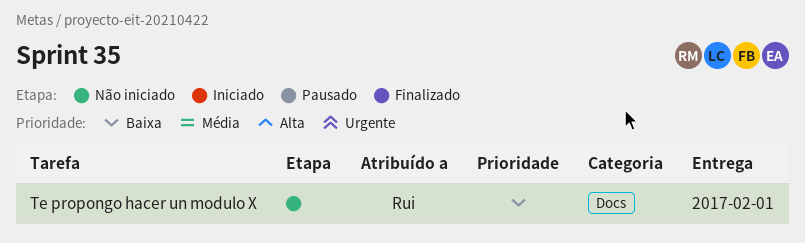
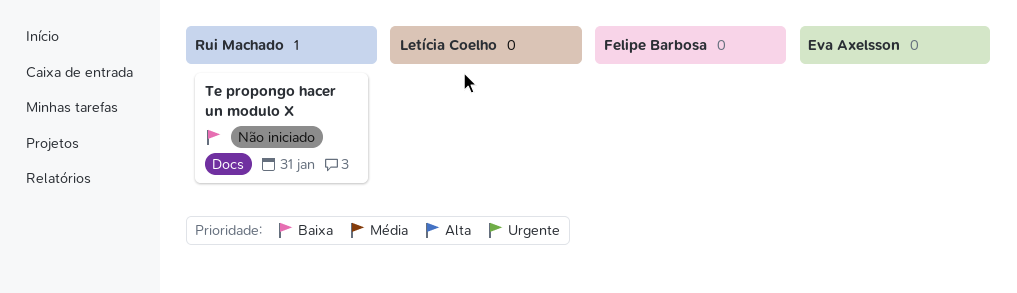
Te propongo hacer un modulo X, due: Feb 1 -> Jan 31

